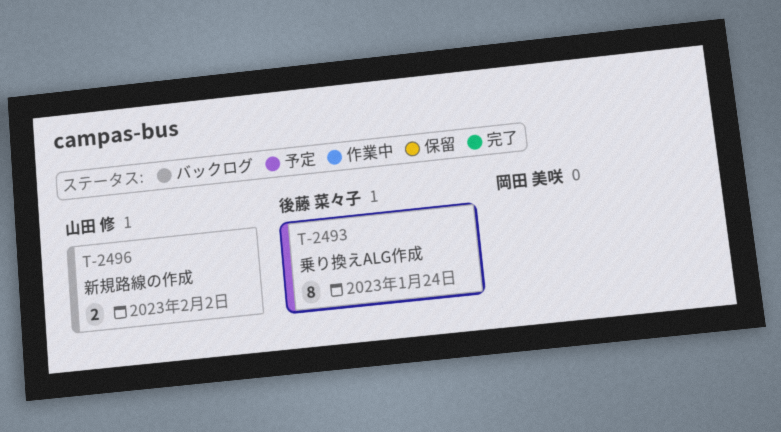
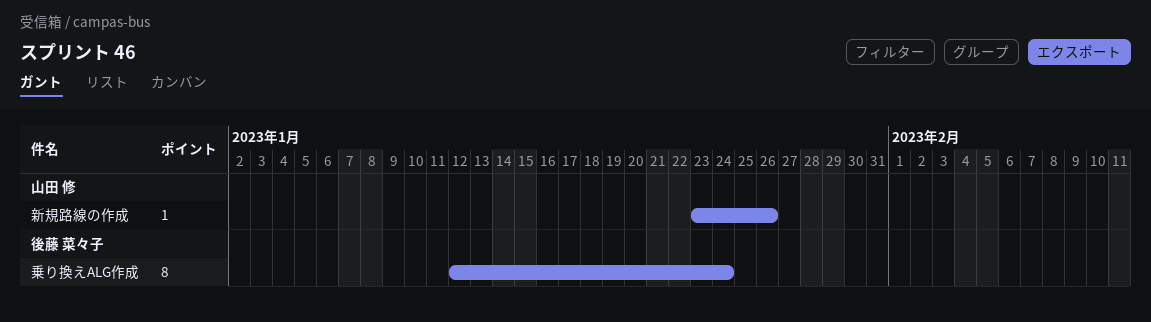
新規路線の作成, estimate: 2 -> 1
新規路線の作成, due: Feb 2 -> Jan 26

